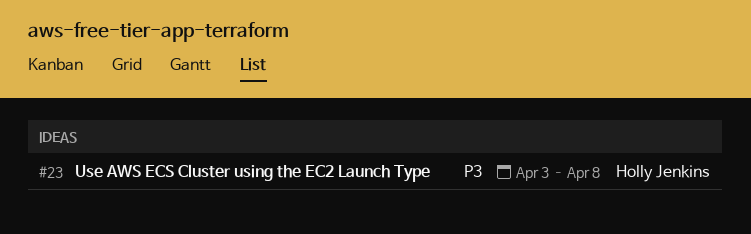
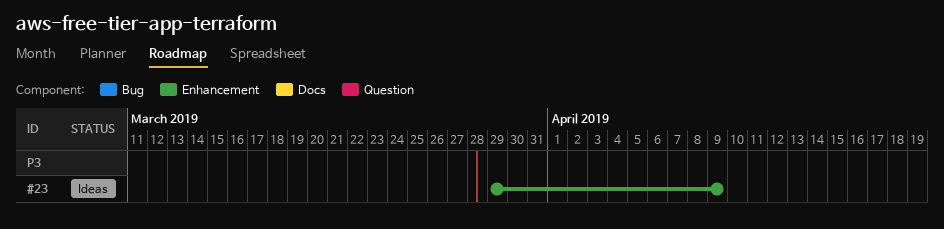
#23, start: Apr 3 -> Mar 29
#23, due: Apr 8 -> Apr 9

